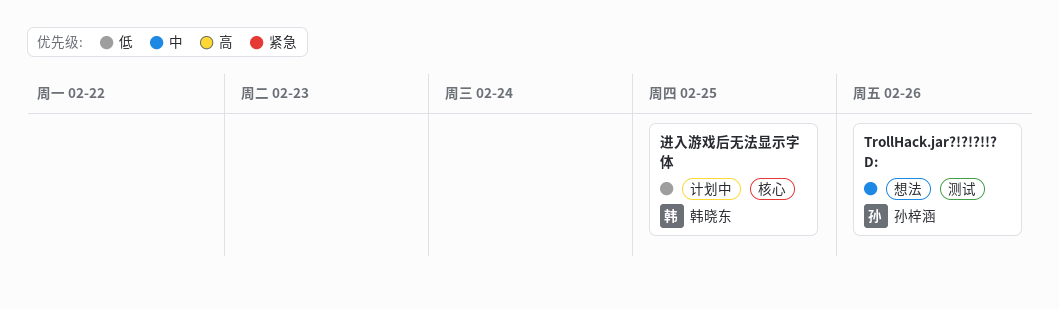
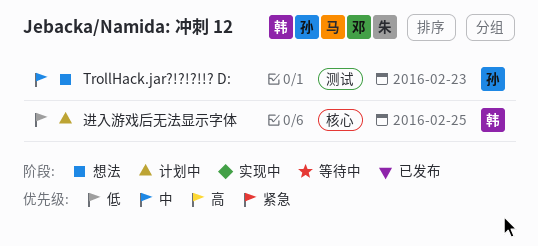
TrollHack.jar?!?!?!!? D:, due: Feb 26 -> Feb 23

